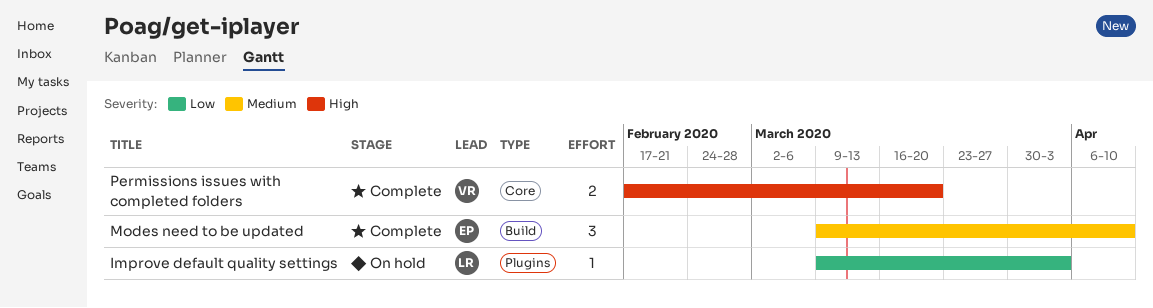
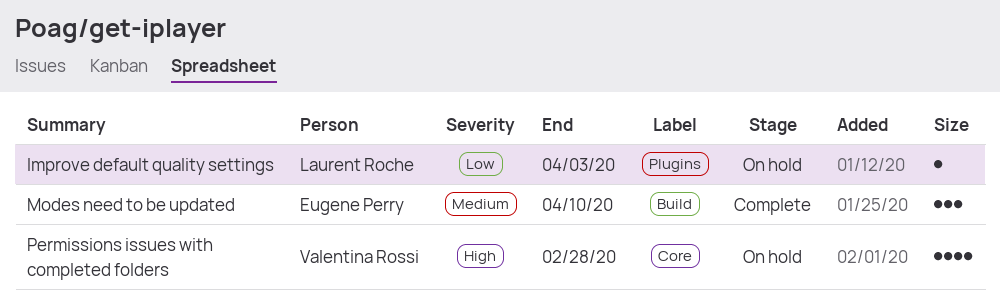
Permissions issues with completed folders, status: Complete -> On hold
Permissions issues with completed folders, estimate: 2 -> 4
Permissions issues with completed folders, due: Mar 20 -> Feb 28

